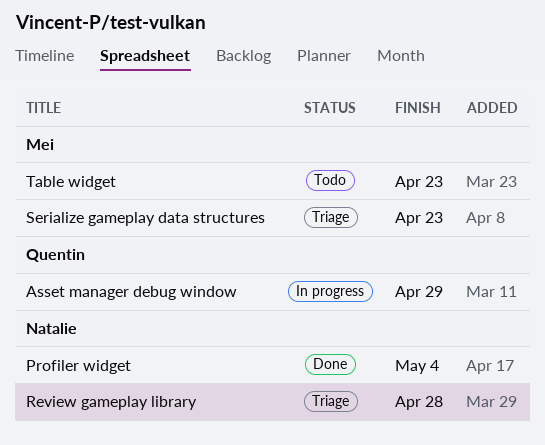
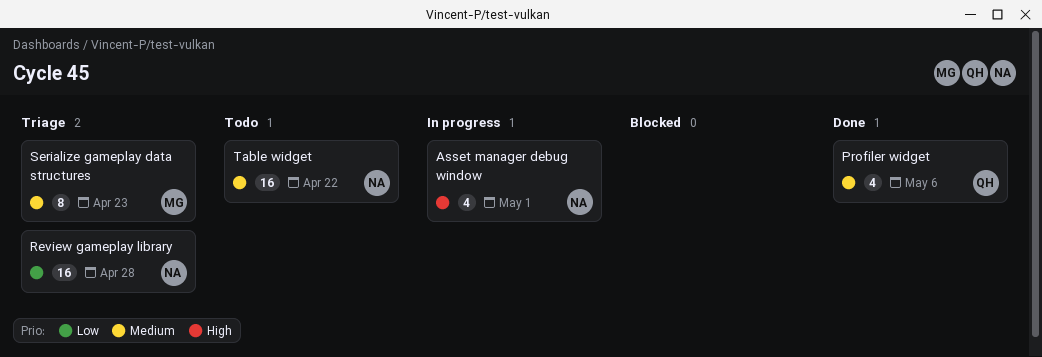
Asset manager debug window, owner: Quentin -> Natalie
Asset manager debug window, due: Apr 29 -> May 1
Profiler widget, owner: Natalie -> Quentin
Profiler widget, due: May 4 -> May 6
Table widget, owner: Mei -> Natalie
Table widget, due: Apr 23 -> Apr 22

